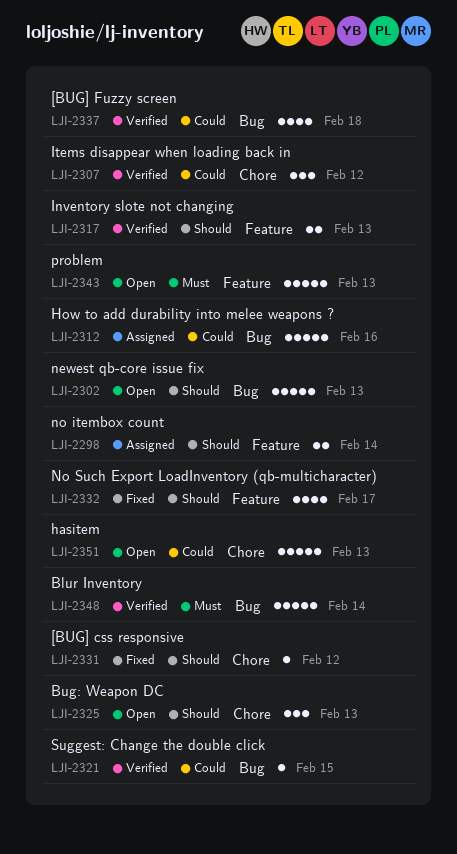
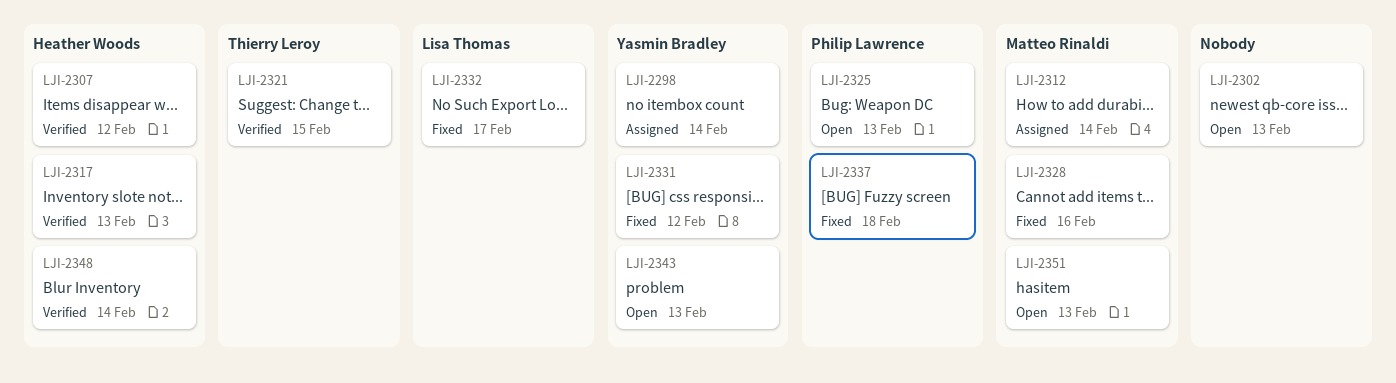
LJI-2312, due: Feb 16 -> Feb 14
LJI-2328: none -> present
LJI-2337, status: Verified -> Fixed

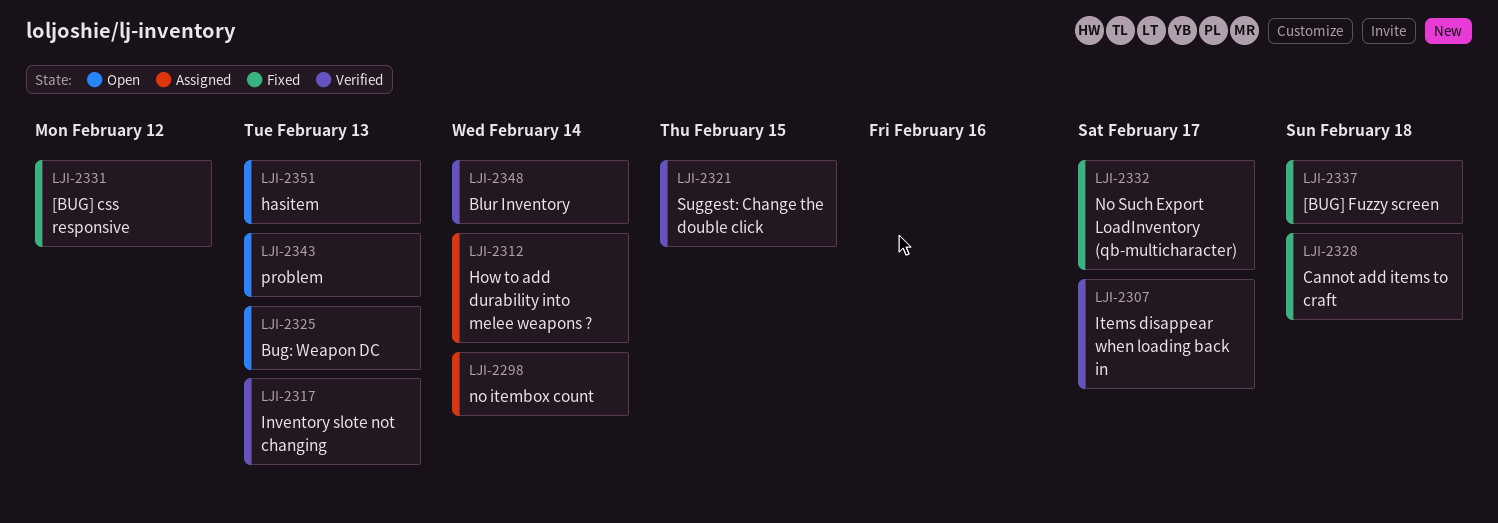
LJI-2302: present -> none
LJI-2307, due: Feb 12 -> Feb 17
LJI-2328, due: Feb 16 -> Feb 18

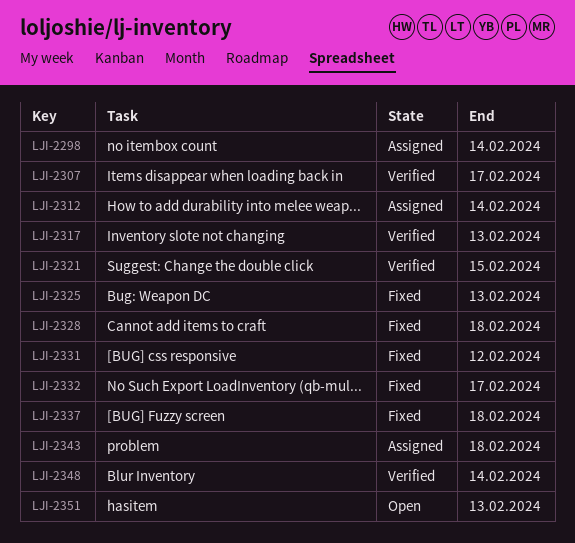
LJI-2325, status: Open -> Fixed
LJI-2343, status: Open -> Assigned
LJI-2343, due: Feb 13 -> Feb 18

